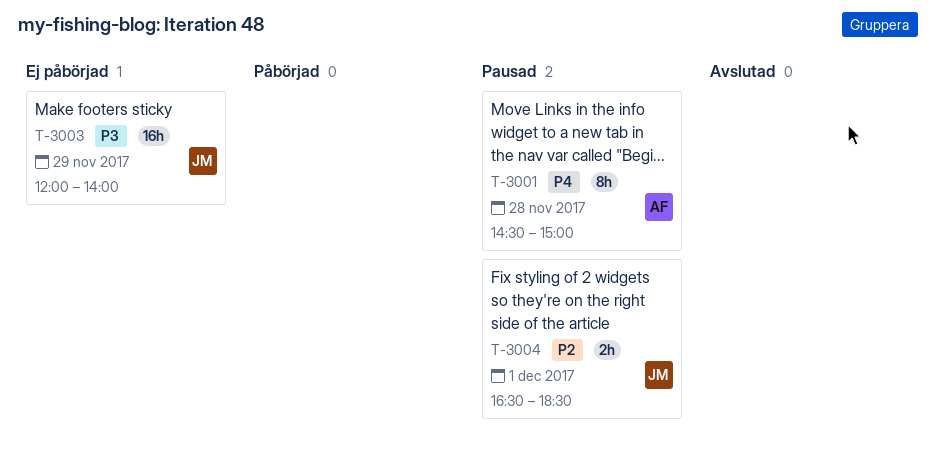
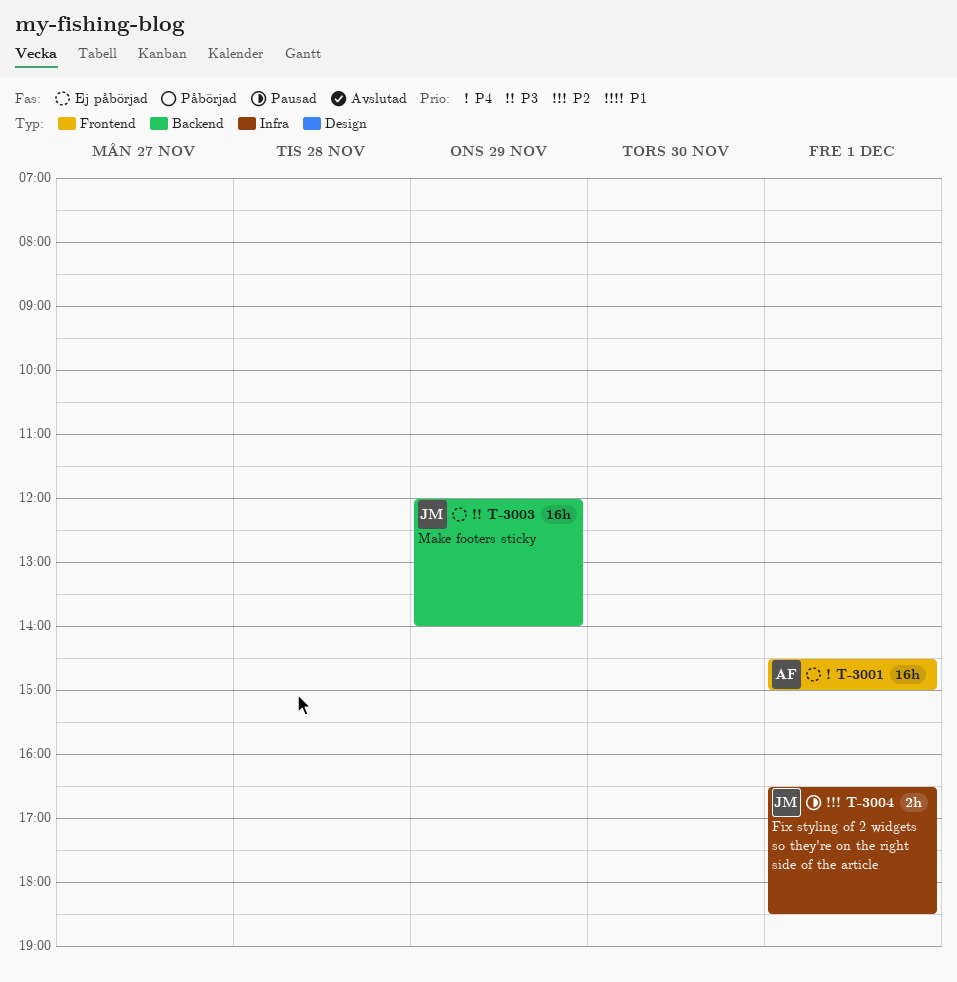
T-3001, status: Pausad -> Ej påbörjad
T-3001, estimate: 8h -> 16h
T-3001, day: Nov 28 -> Dec 1

